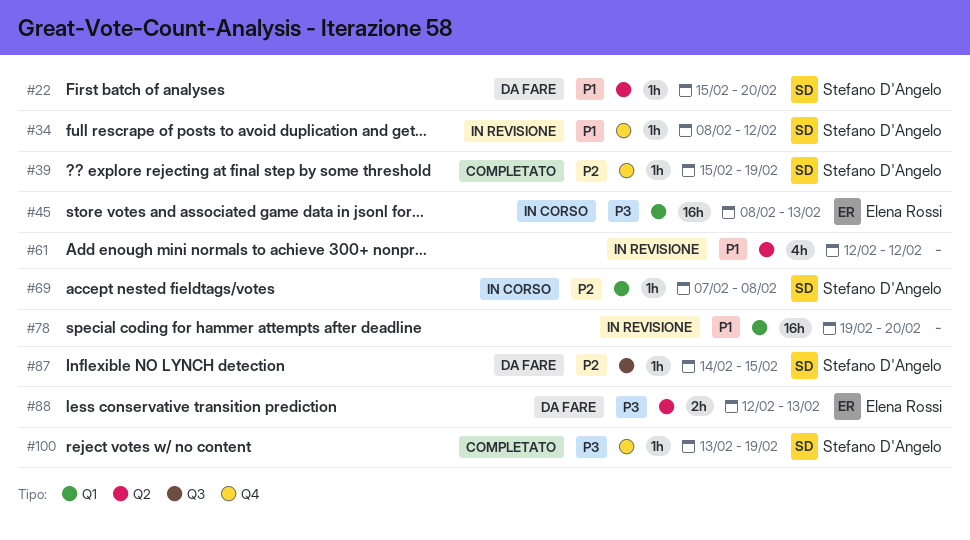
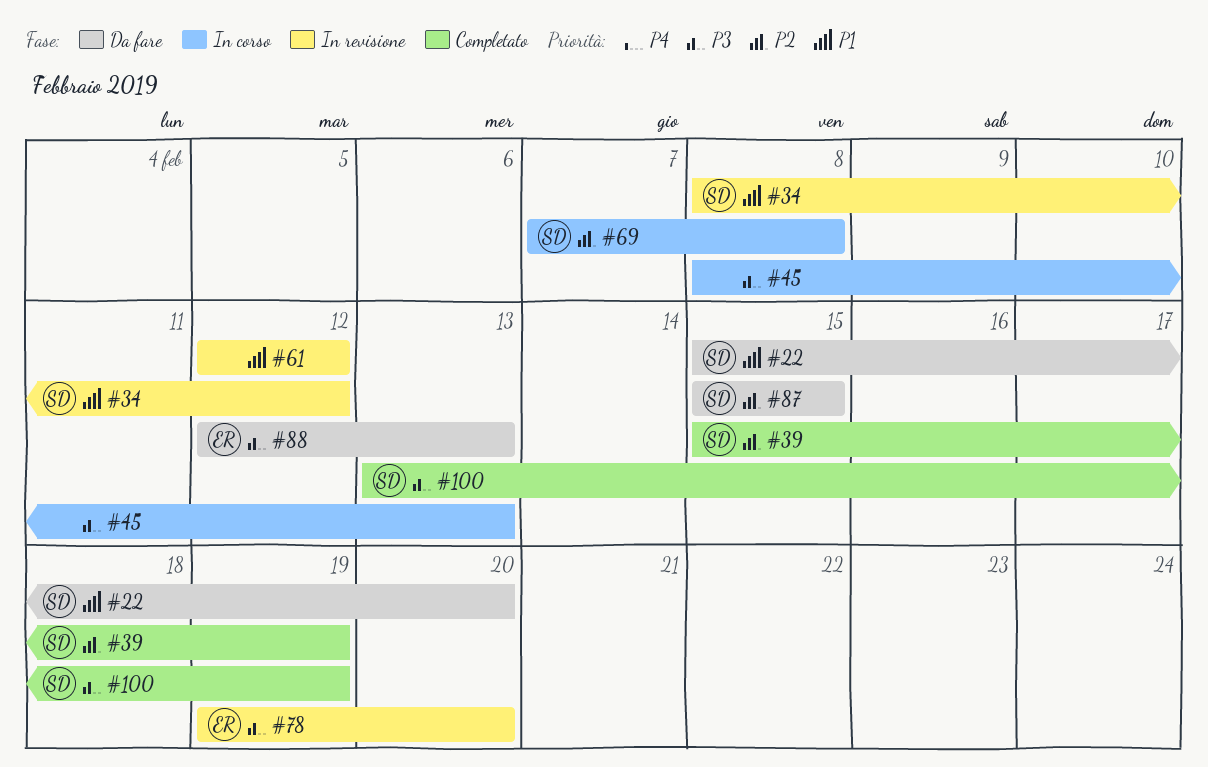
#45, owner: Elena Rossi -> none
#78, owner: none -> Elena Rossi
#78, priority: P1 -> P3
#87, start: Feb 14 -> Feb 15

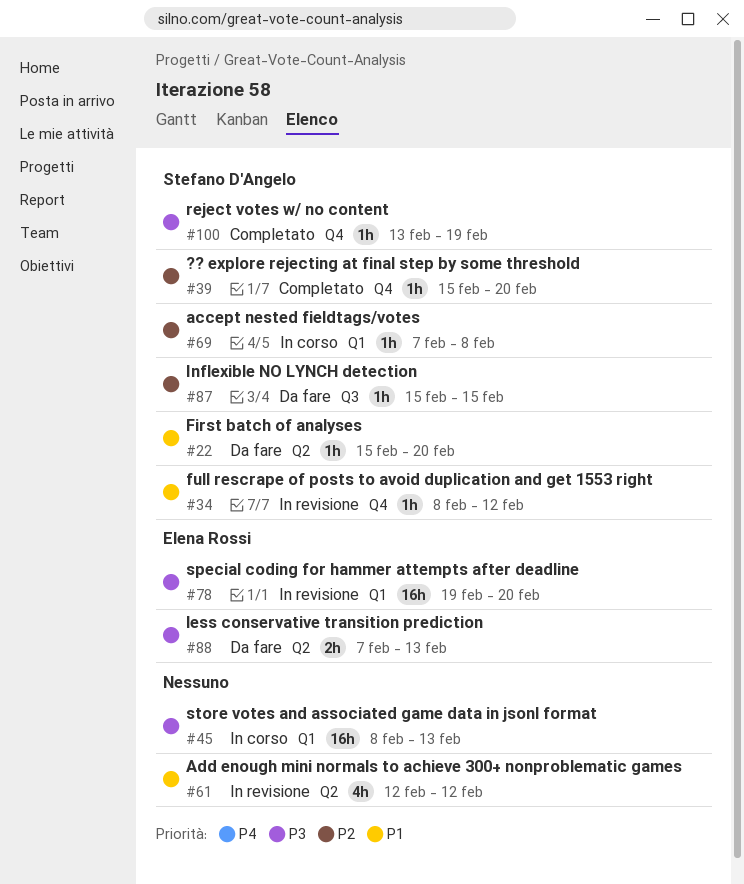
#39, due: Feb 19 -> Feb 20
#88, start: Feb 12 -> Feb 7

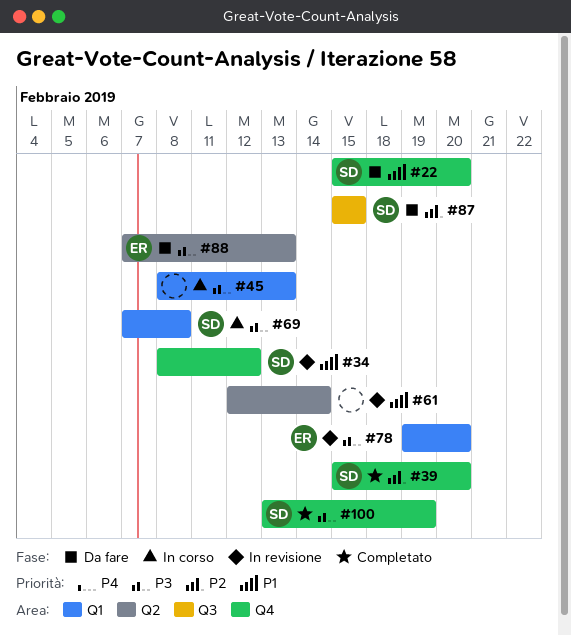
#22, label: Q2 -> Q4
#61, due: Feb 12 -> Feb 14
#69, priority: P2 -> P3

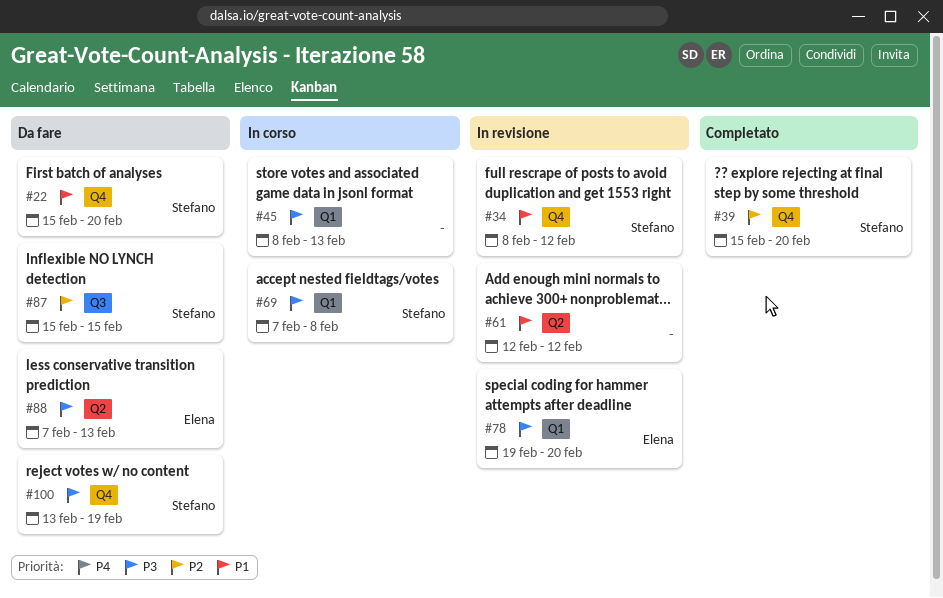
#61, due: Feb 14 -> Feb 12
#100, status: Completato -> Da fare

